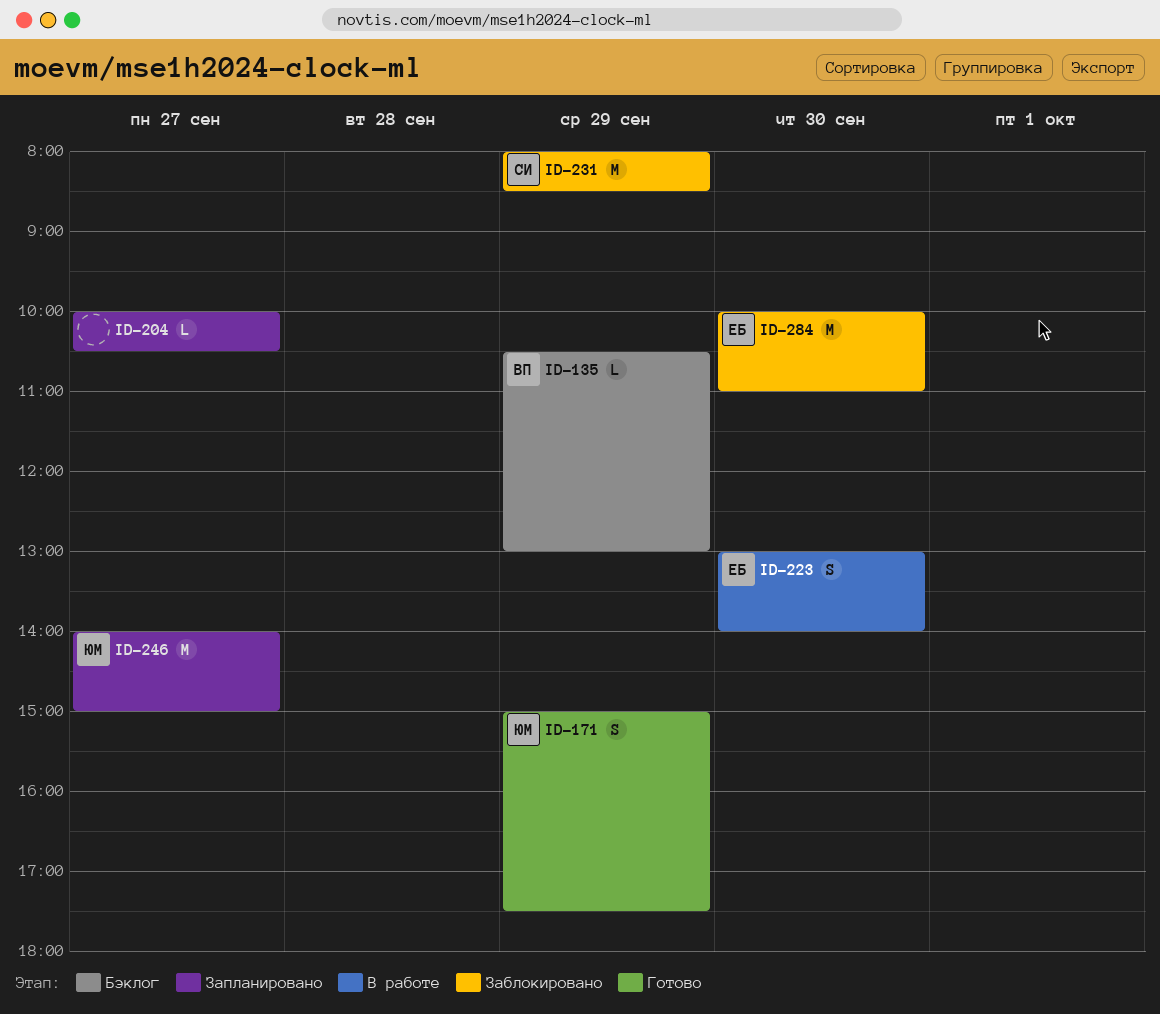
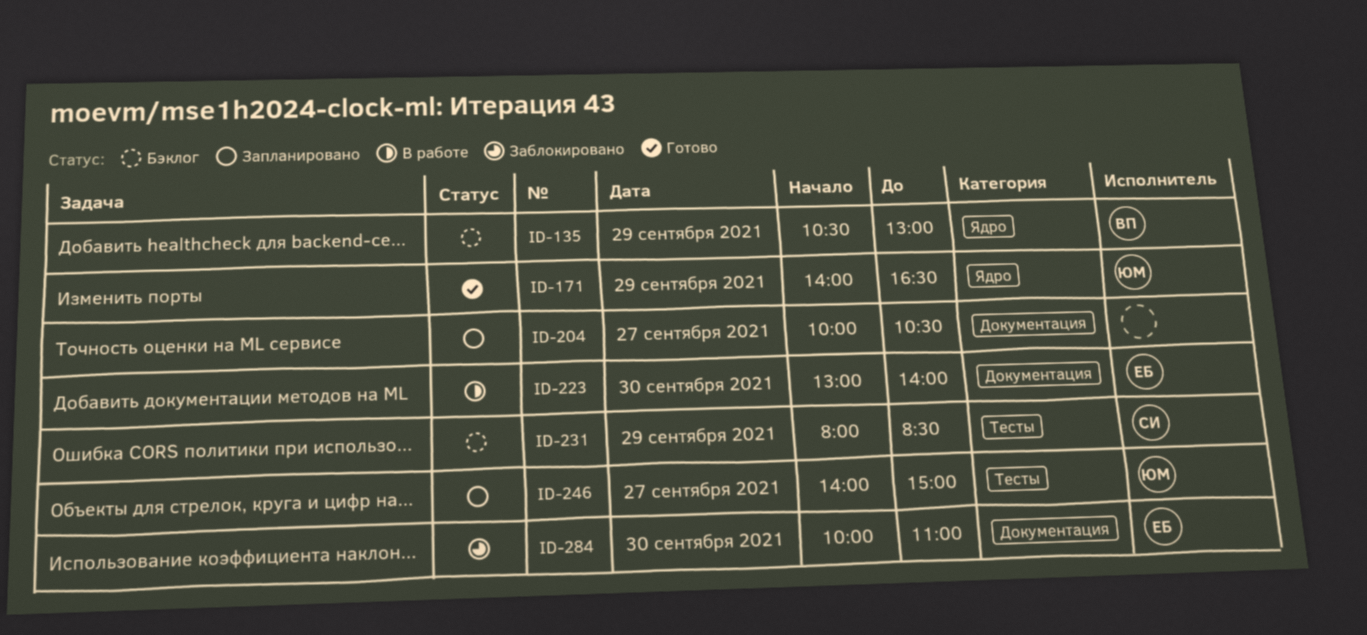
ID-171, begins: 15:00 -> 14:00
ID-171, ends: 17:30 -> 16:30
ID-231, status: Заблокировано -> Бэклог

